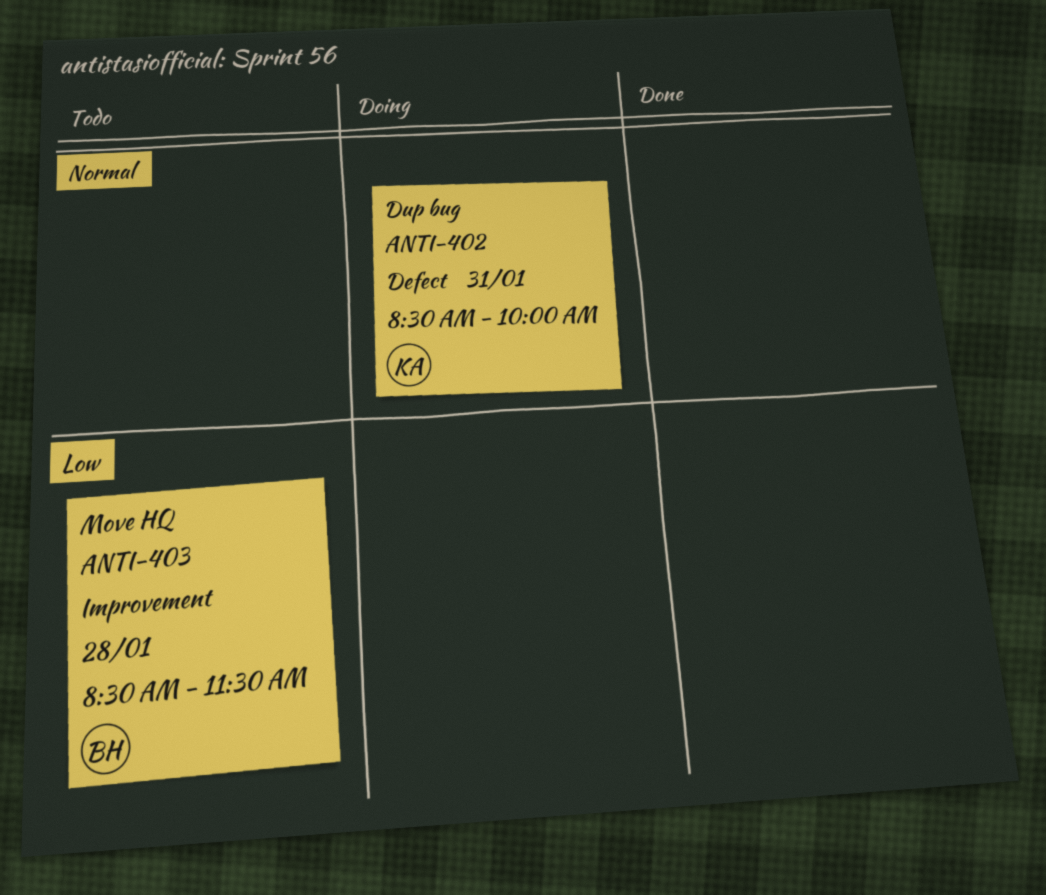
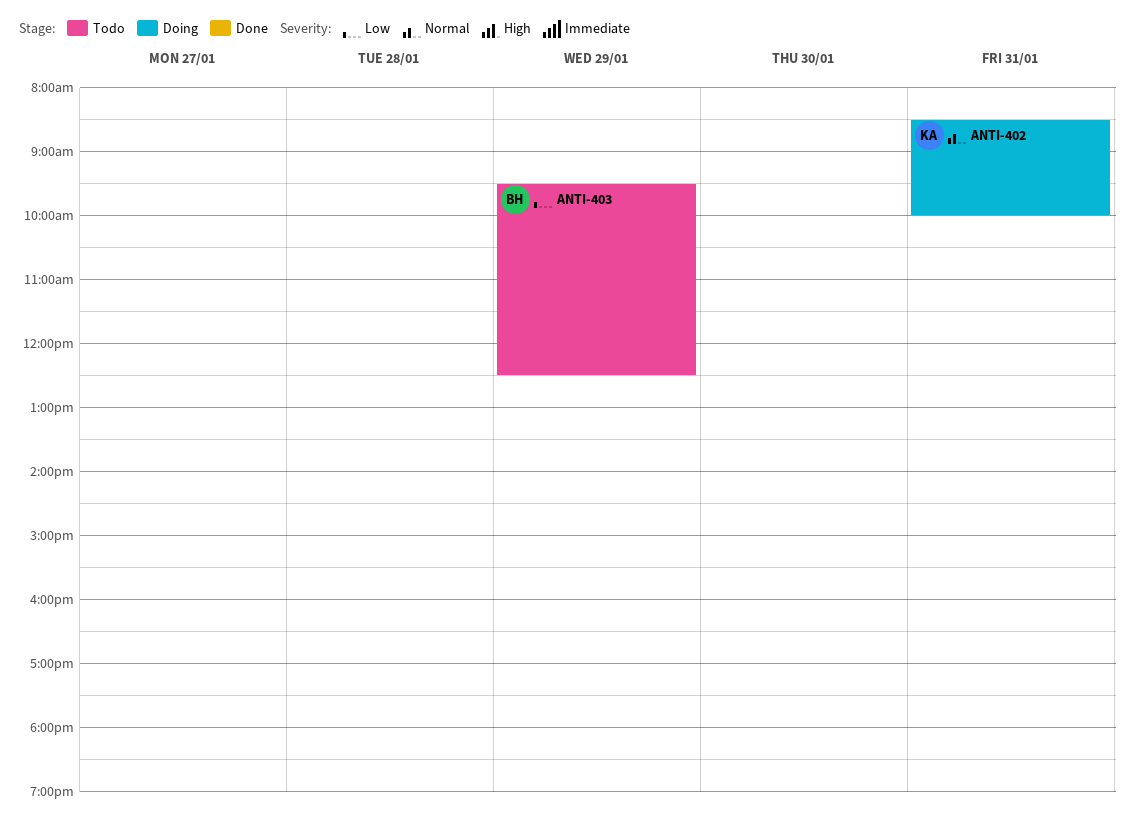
ANTI-403, day: Jan 28 -> Jan 29
ANTI-403, begins: 08:30 -> 09:30
ANTI-403, ends: 11:30 -> 12:30

